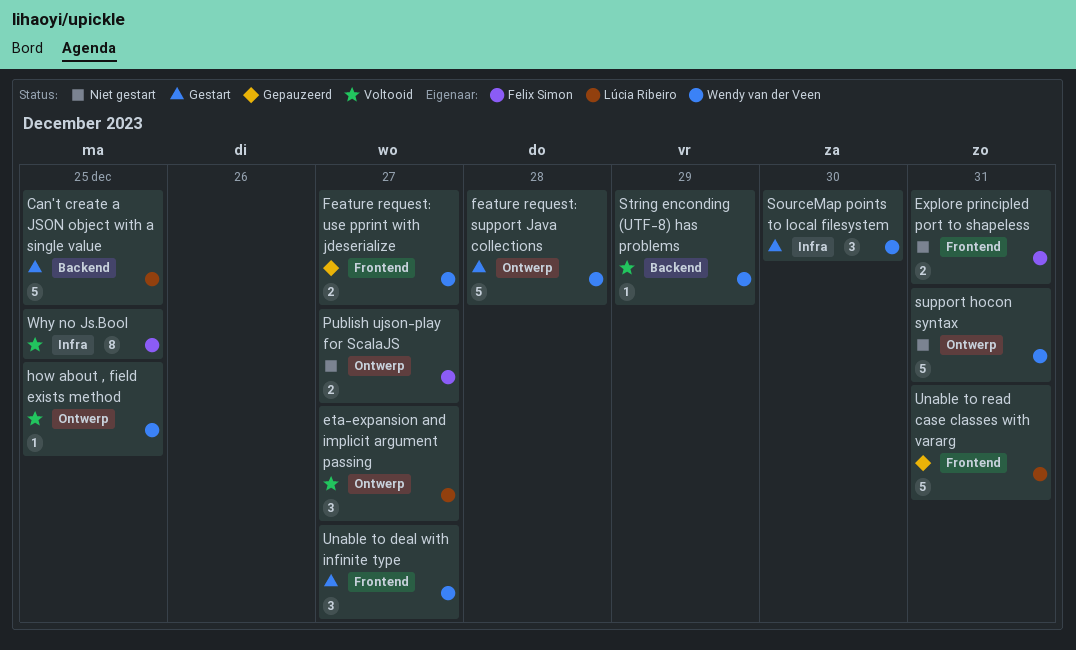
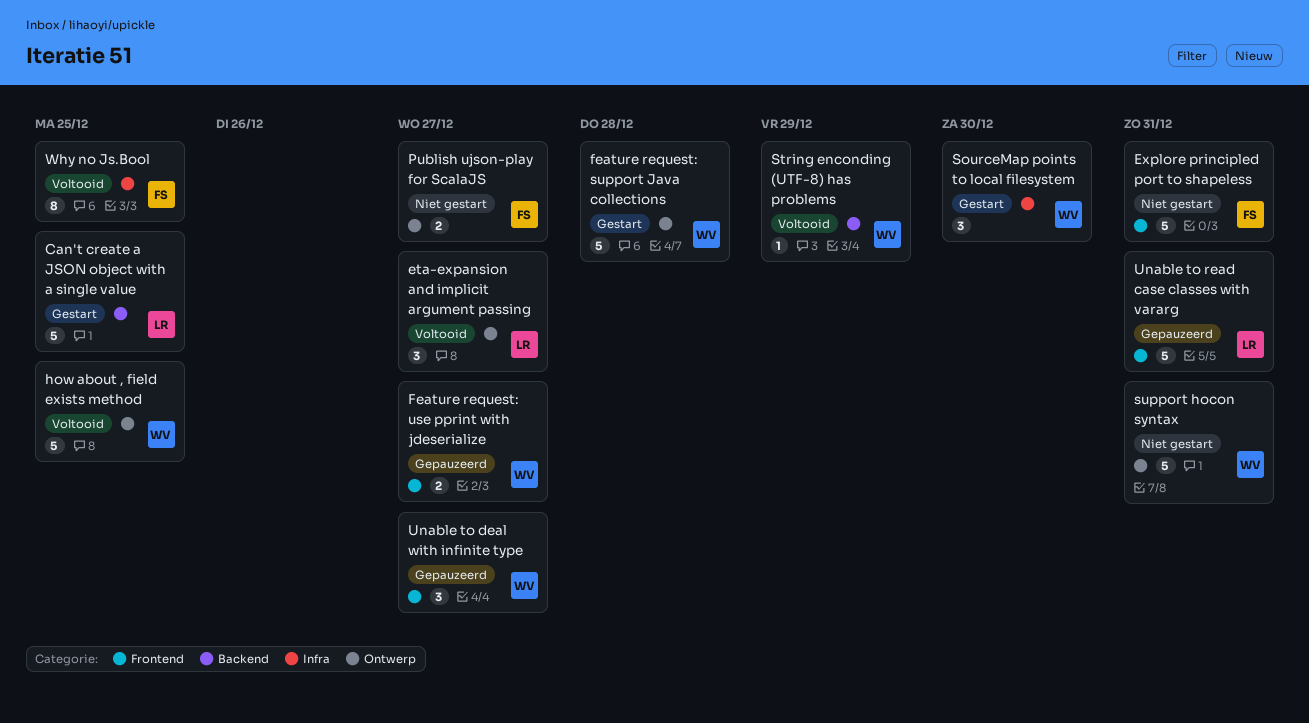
Explore principled port to shapeless, estimate: 2 -> 5
how about , field exists method, estimate: 1 -> 5
Unable to deal with infinite type, status: Gestart -> Gepauzeerd

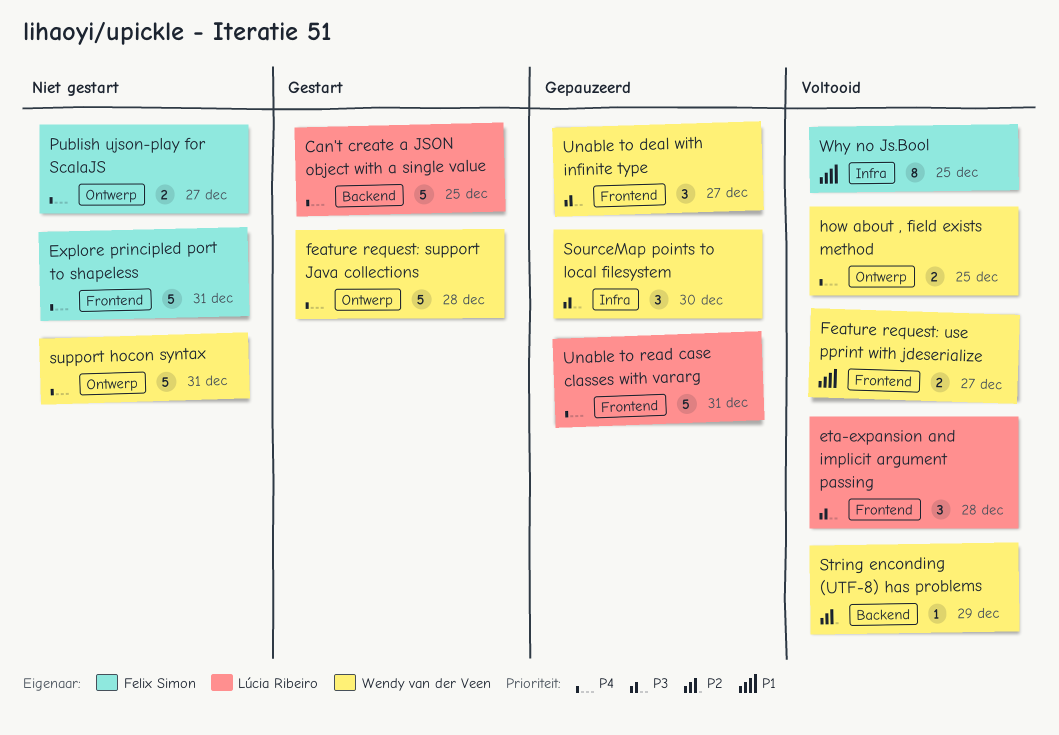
eta-expansion and implicit argument passing, label: Ontwerp -> Frontend
eta-expansion and implicit argument passing, due: Dec 27 -> Dec 28
Feature request: use pprint with jdeserialize, status: Gepauzeerd -> Voltooid
how about , field exists method, estimate: 5 -> 2
SourceMap points to local filesystem, status: Gestart -> Gepauzeerd

